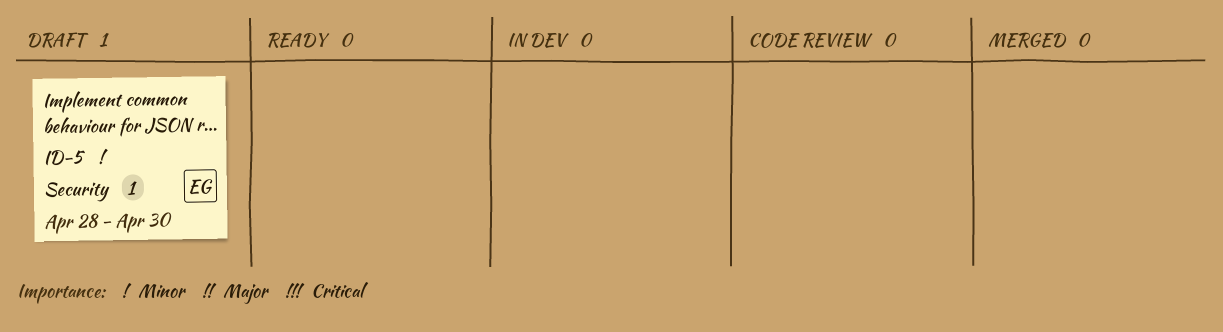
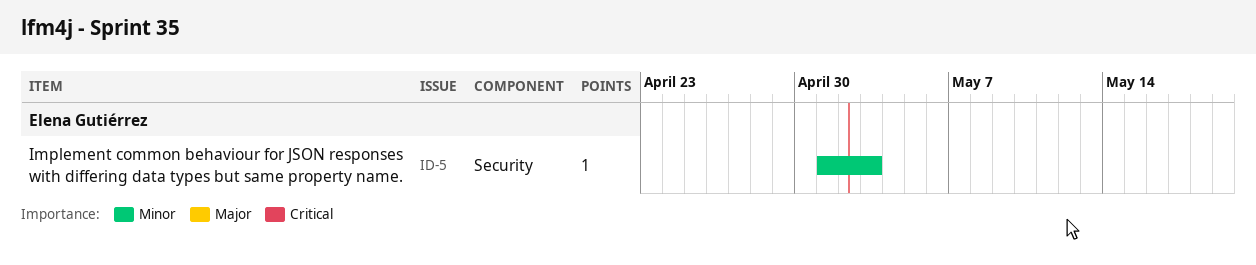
ID-5, start: Apr 28 -> May 1
ID-5, due: Apr 30 -> May 3

